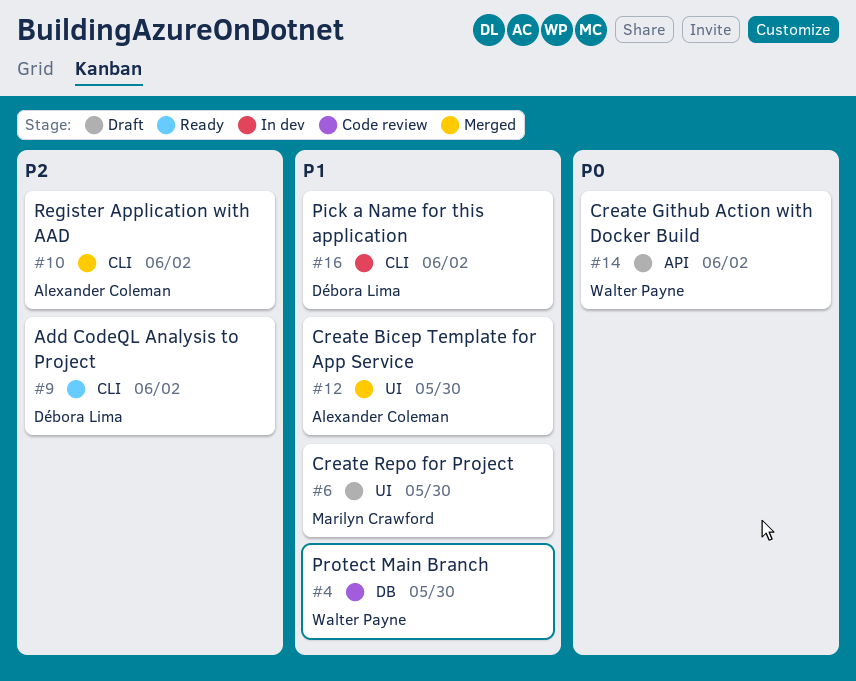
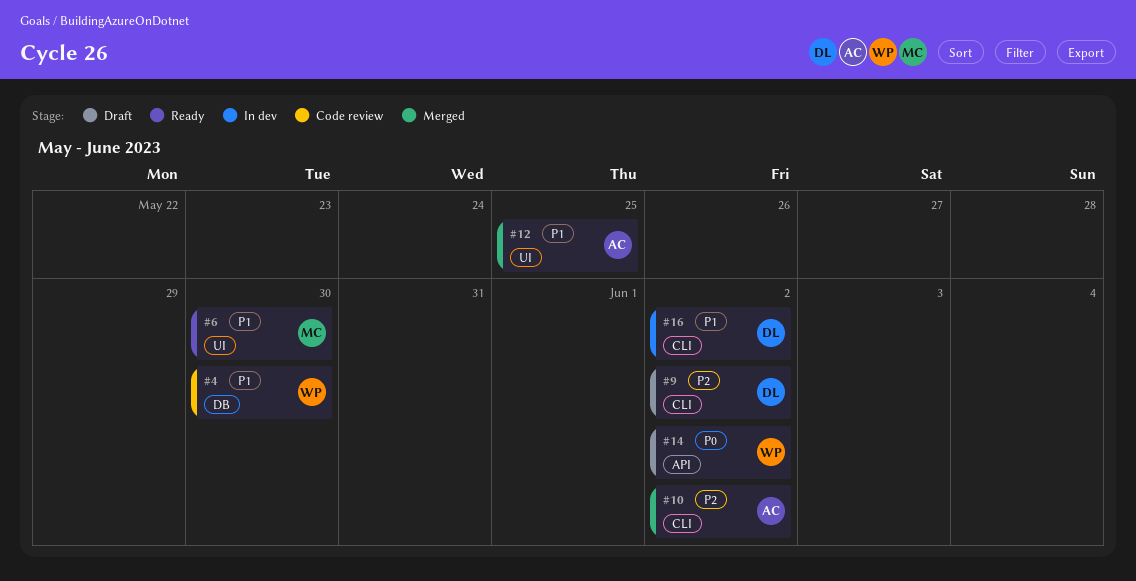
#6, status: Draft -> Ready
#9, status: Ready -> Draft
#12, due: May 30 -> May 25

